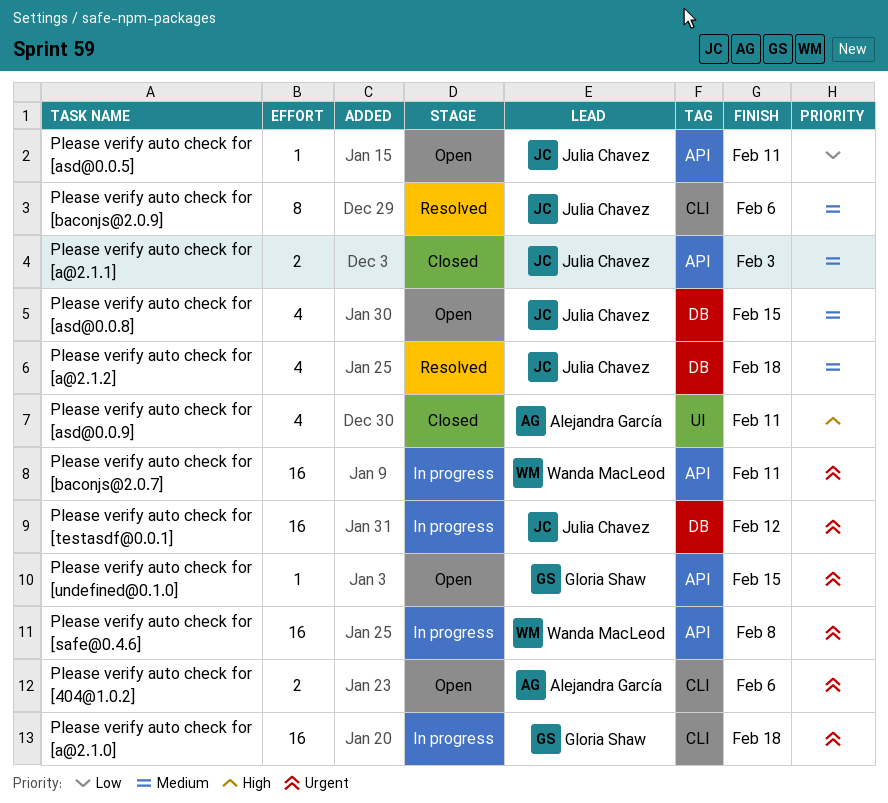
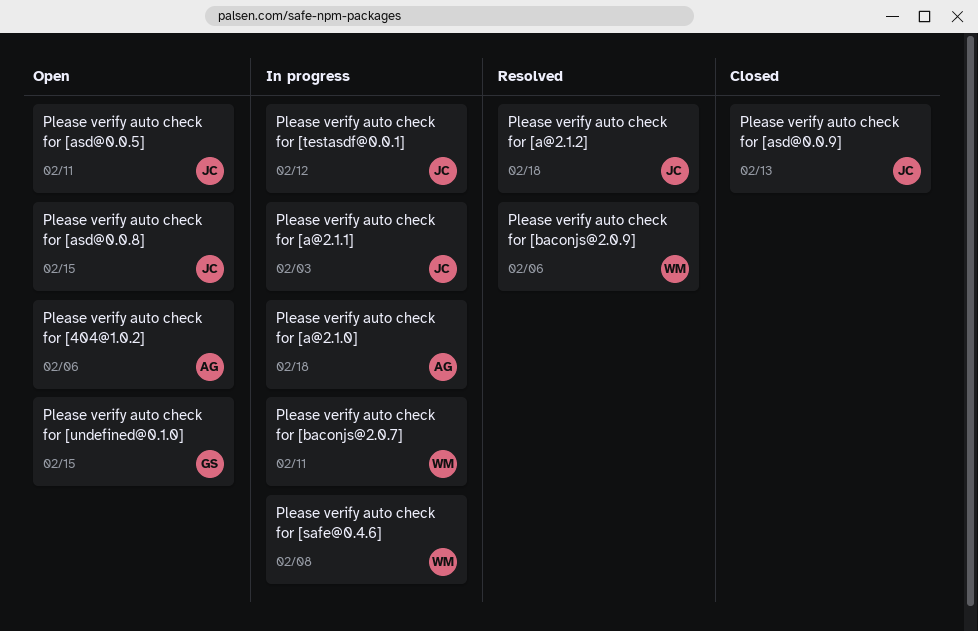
Please verify auto check for [a@2.1.0], owner: Gloria Shaw -> Alejandra García
Please verify auto check for [a@2.1.1], status: Closed -> In progress
Please verify auto check for [asd@0.0.9], owner: Alejandra García -> Julia Chavez
Please verify auto check for [asd@0.0.9], due: Feb 11 -> Feb 13
Please verify auto check for [baconjs@2.0.9], owner: Julia Chavez -> Wanda MacLeod

